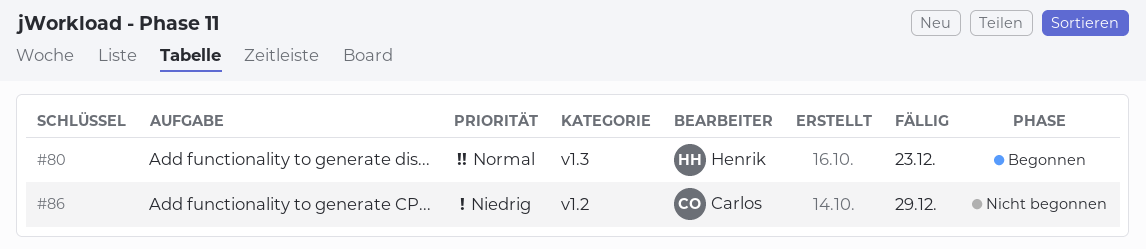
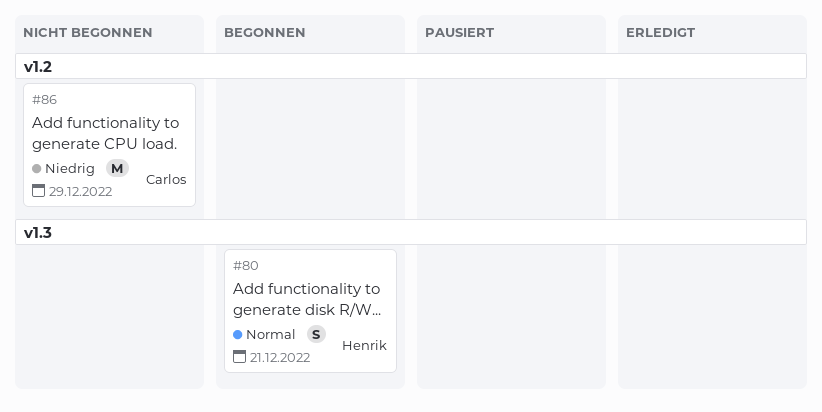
#80, due: Dec 23 -> Dec 21

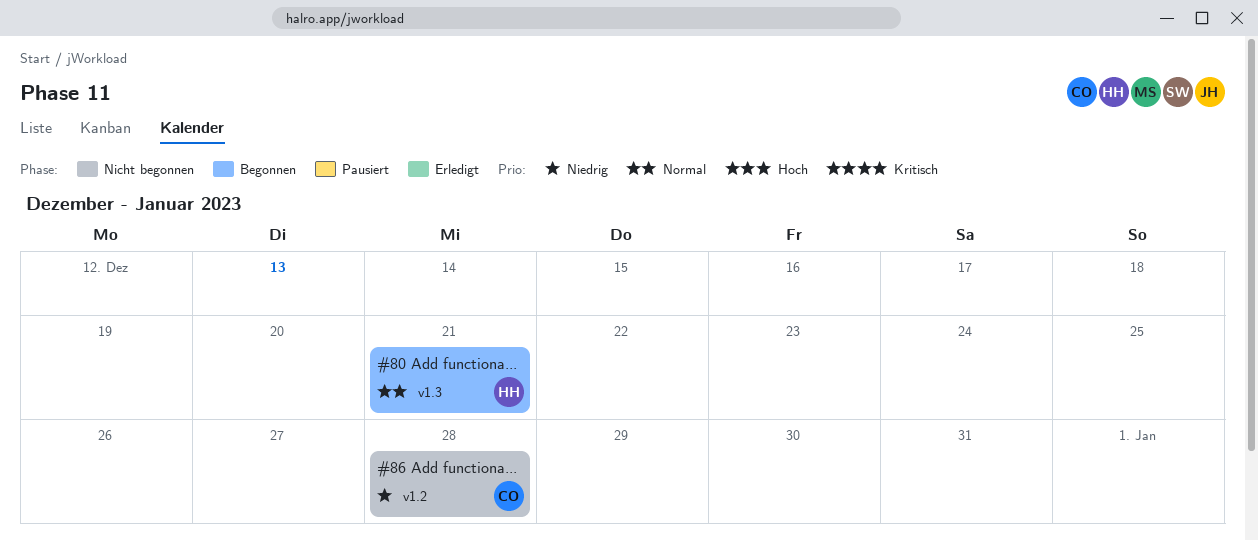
#86, due: Dec 29 -> Dec 28

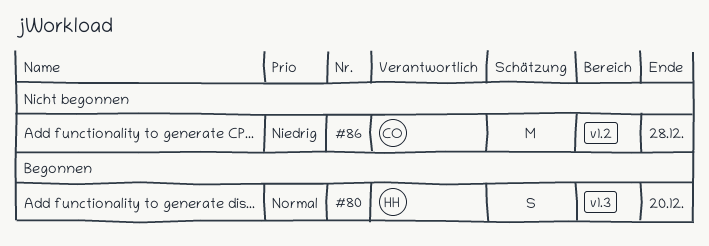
#80, due: Dec 21 -> Dec 20

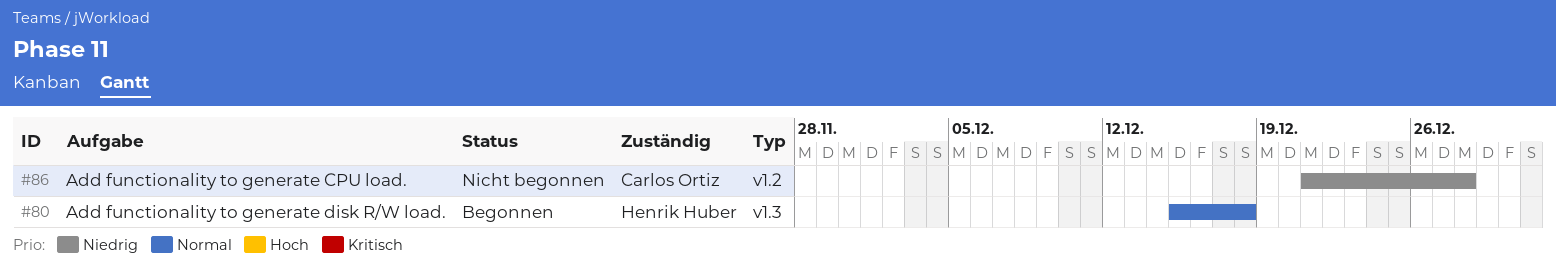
#80, due: Dec 20 -> Dec 18

